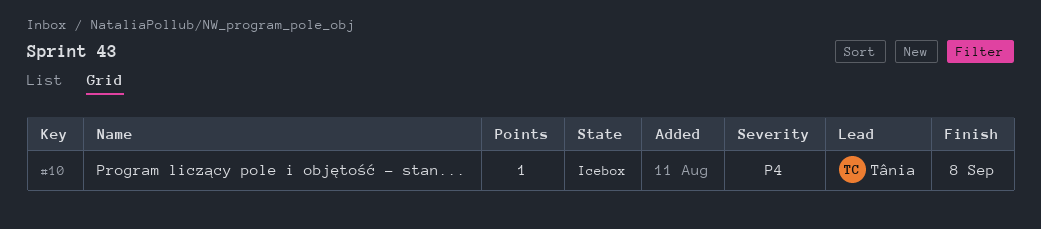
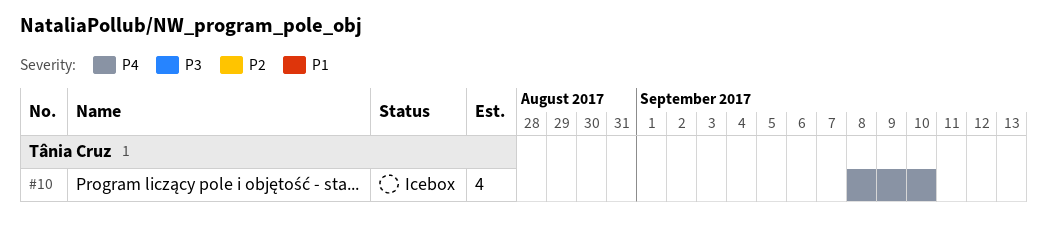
#10, estimate: 1 -> 4
#10, due: Sep 8 -> Sep 10

